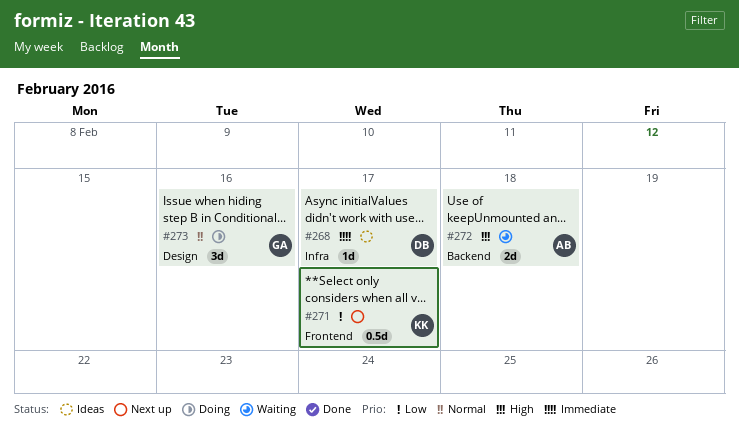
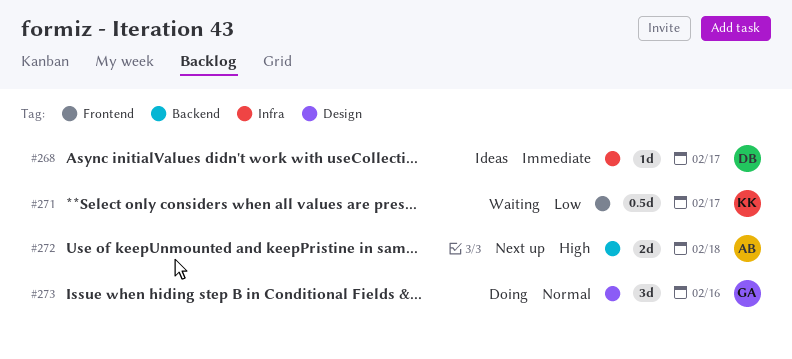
#271, status: Next up -> Waiting
#272, status: Waiting -> Next up

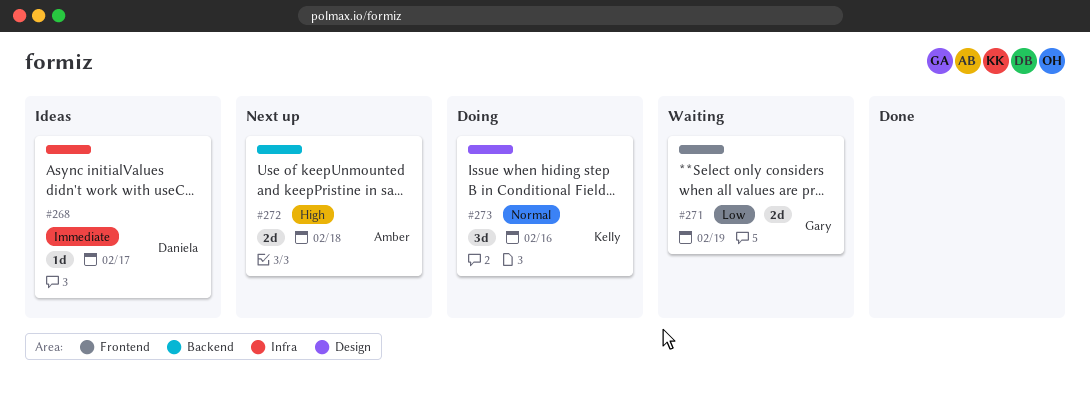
#271, owner: Kelly -> Gary
#271, estimate: 0.5d -> 2d
#271, due: Feb 17 -> Feb 19
#273, owner: Gary -> Kelly

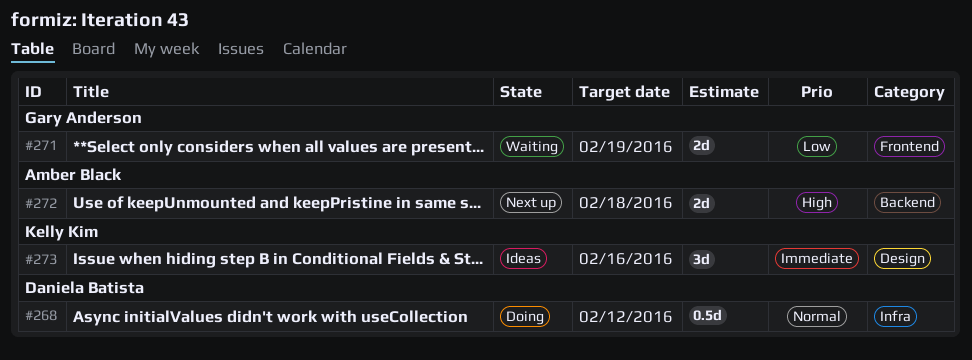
#268, status: Ideas -> Doing
#268, priority: Immediate -> Normal
#268, estimate: 1d -> 0.5d
#268, due: Feb 17 -> Feb 12
#273, status: Doing -> Ideas
#273, priority: Normal -> Immediate

